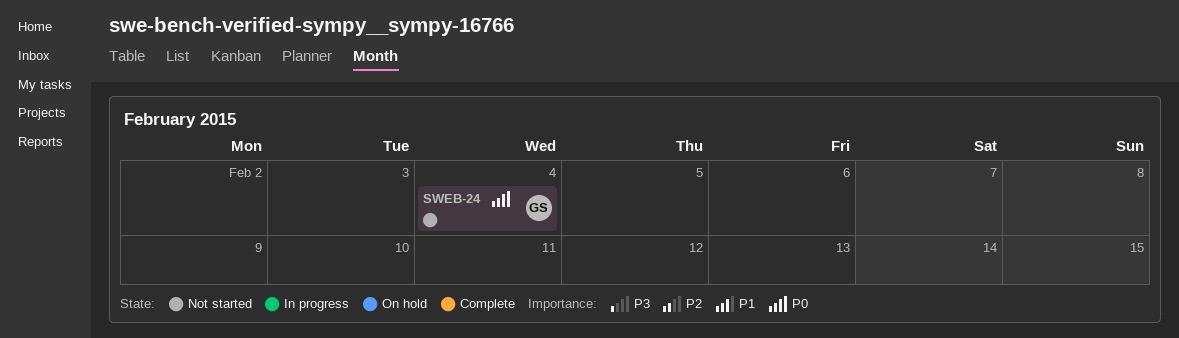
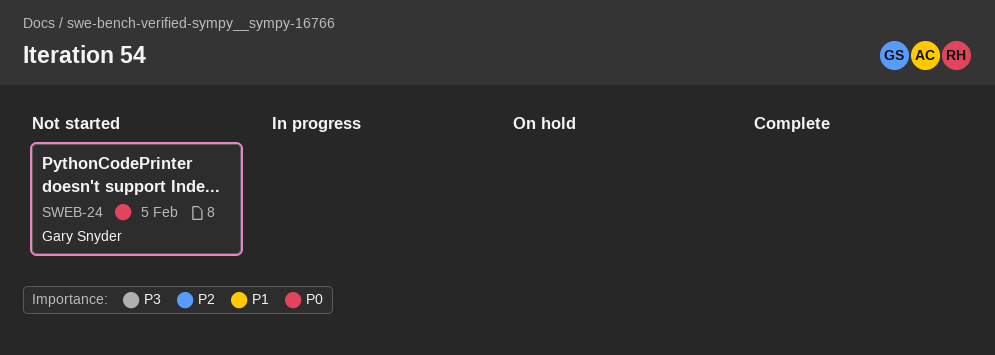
SWEB-24, due: Feb 4 -> Feb 5

